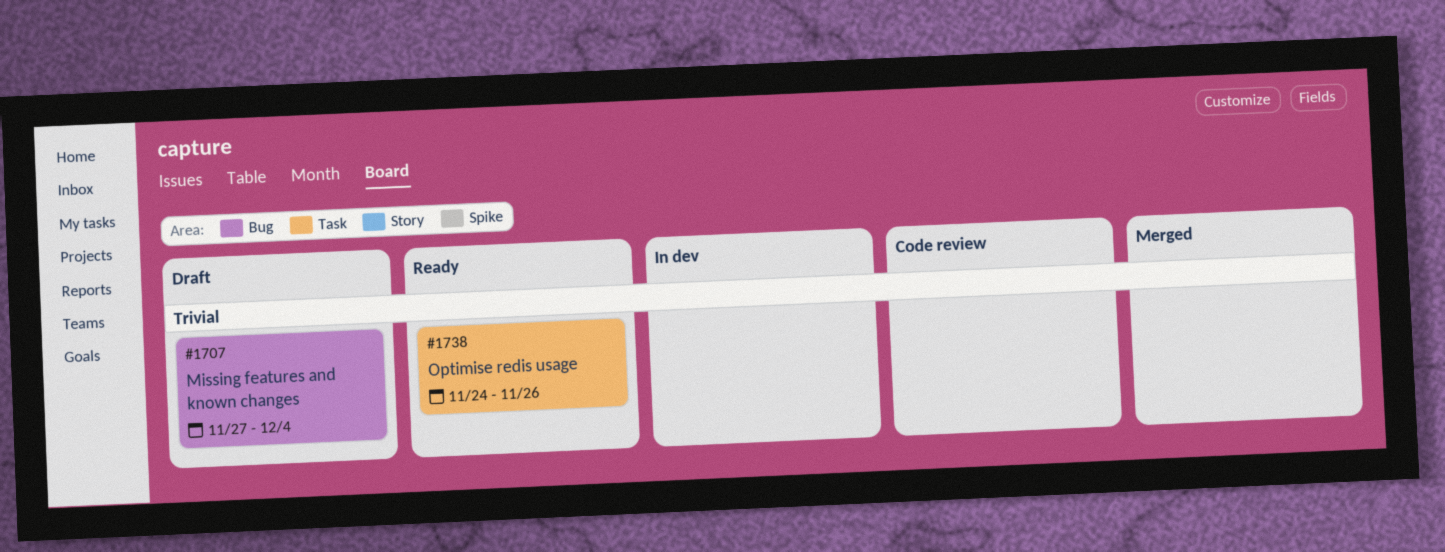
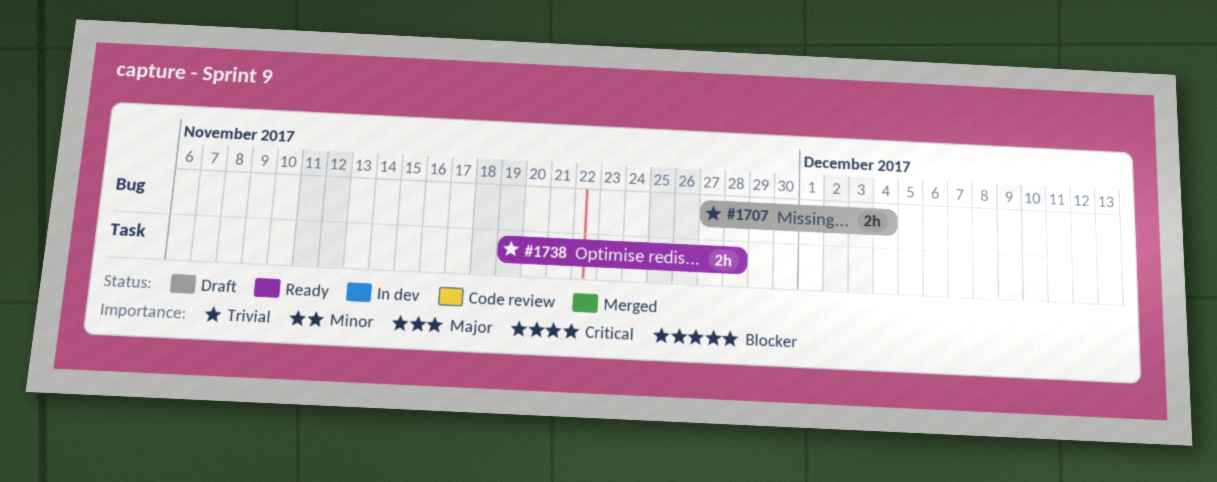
#1738, start: Nov 24 -> Nov 19
#1738, due: Nov 26 -> Nov 28

